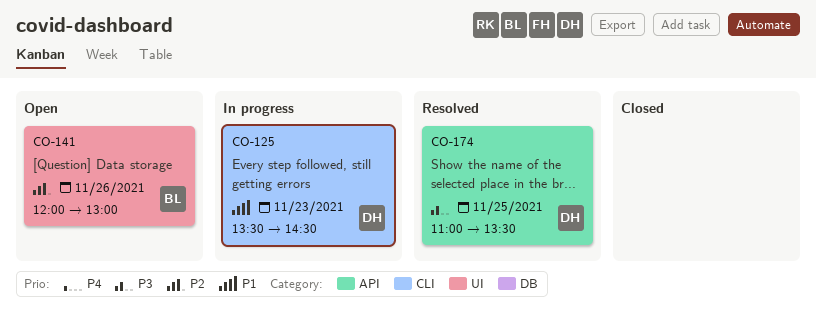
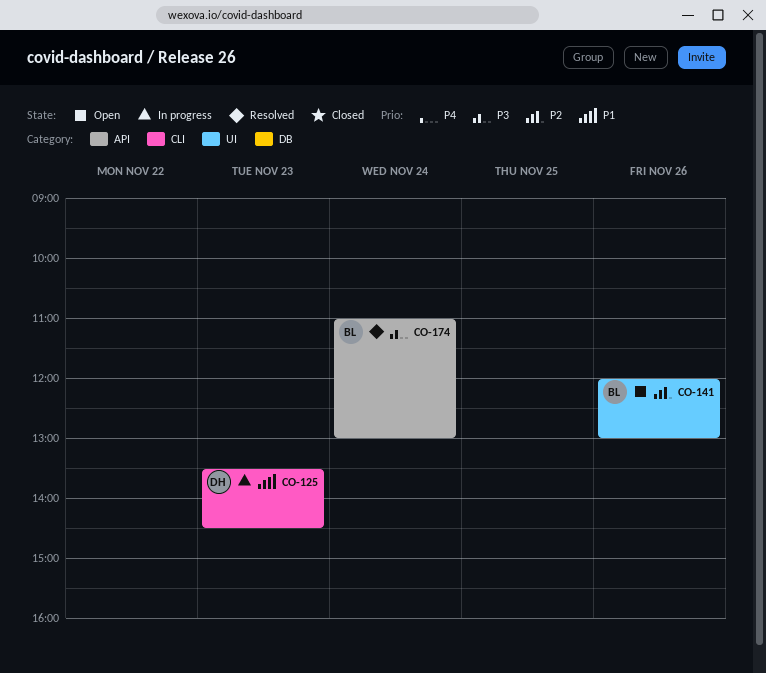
CO-174, owner: DH -> BL
CO-174, day: Nov 25 -> Nov 24
CO-174, ends: 13:30 -> 13:00

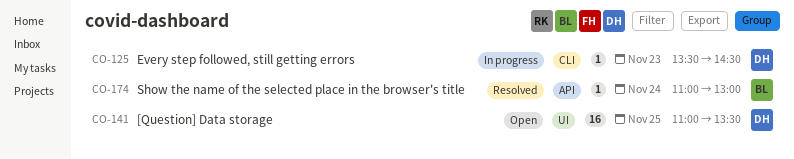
CO-141, owner: BL -> DH
CO-141, day: Nov 26 -> Nov 25
CO-141, begins: 12:00 -> 11:00
CO-141, ends: 13:00 -> 13:30

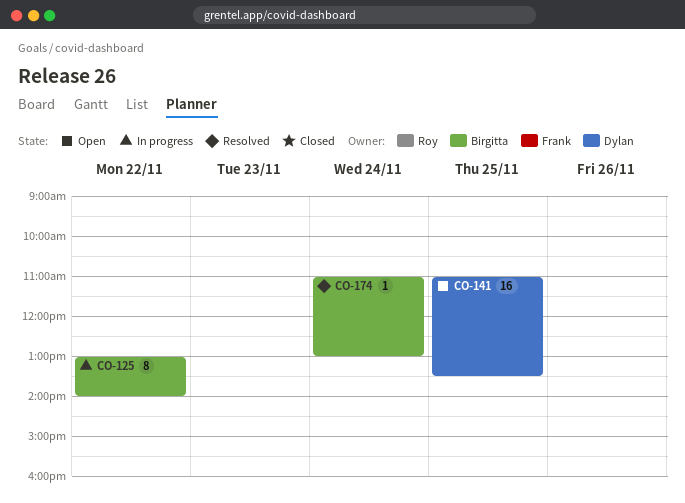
CO-125, owner: Dylan -> Birgitta
CO-125, estimate: 1 -> 8
CO-125, day: Nov 23 -> Nov 22
CO-125, begins: 13:30 -> 13:00
CO-125, ends: 14:30 -> 14:00

